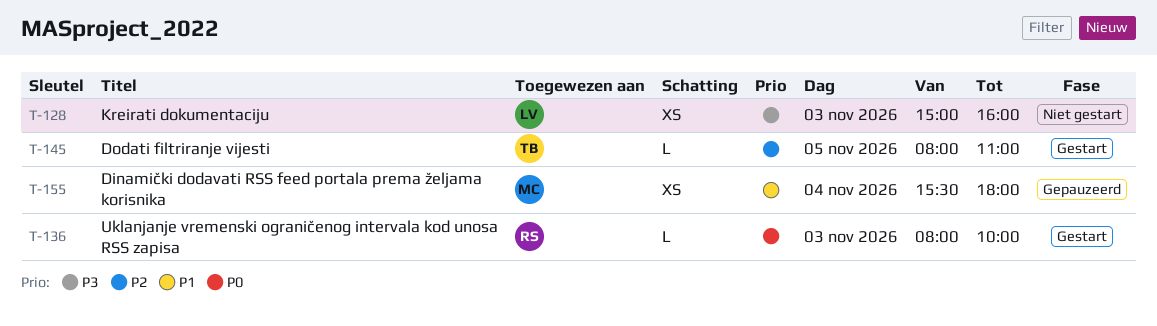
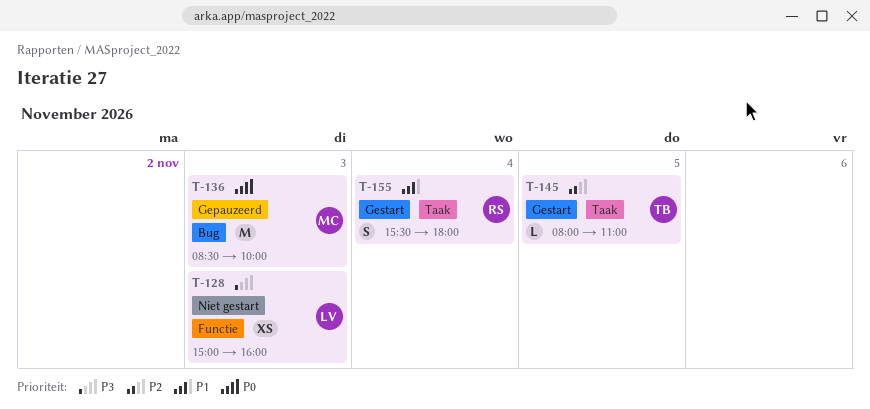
T-136, status: Gestart -> Gepauzeerd
T-136, owner: RS -> MC
T-136, estimate: L -> M
T-136, begins: 08:00 -> 08:30
T-155, status: Gepauzeerd -> Gestart
T-155, owner: MC -> RS
T-155, estimate: XS -> S

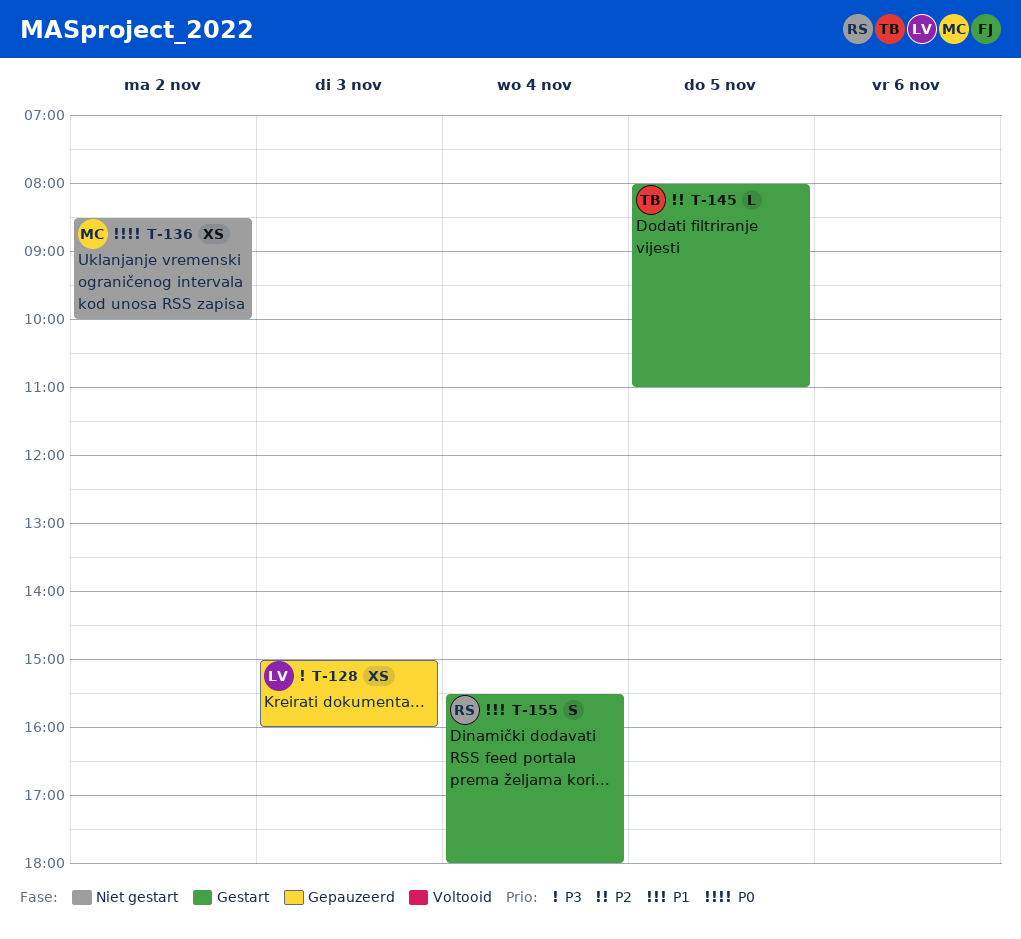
T-128, status: Niet gestart -> Gepauzeerd
T-136, status: Gepauzeerd -> Niet gestart
T-136, estimate: M -> XS
T-136, day: Nov 3 -> Nov 2

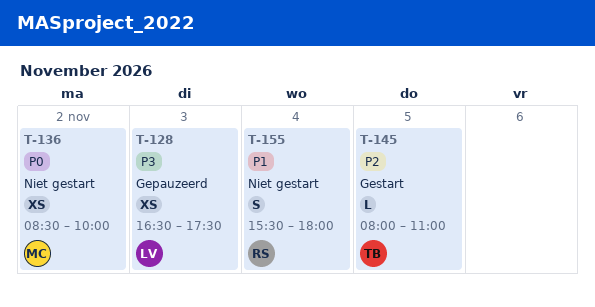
T-128, begins: 15:00 -> 16:30
T-128, ends: 16:00 -> 17:30
T-155, status: Gestart -> Niet gestart

